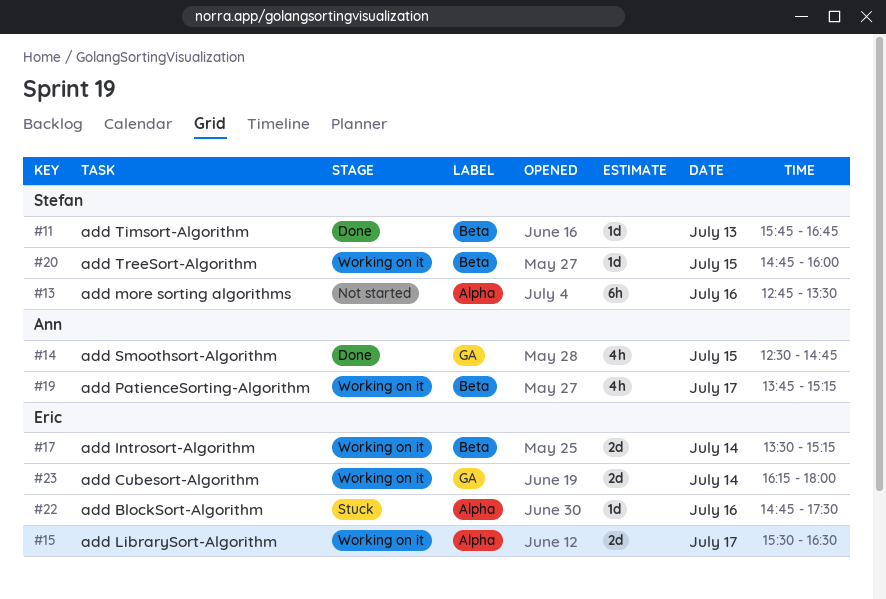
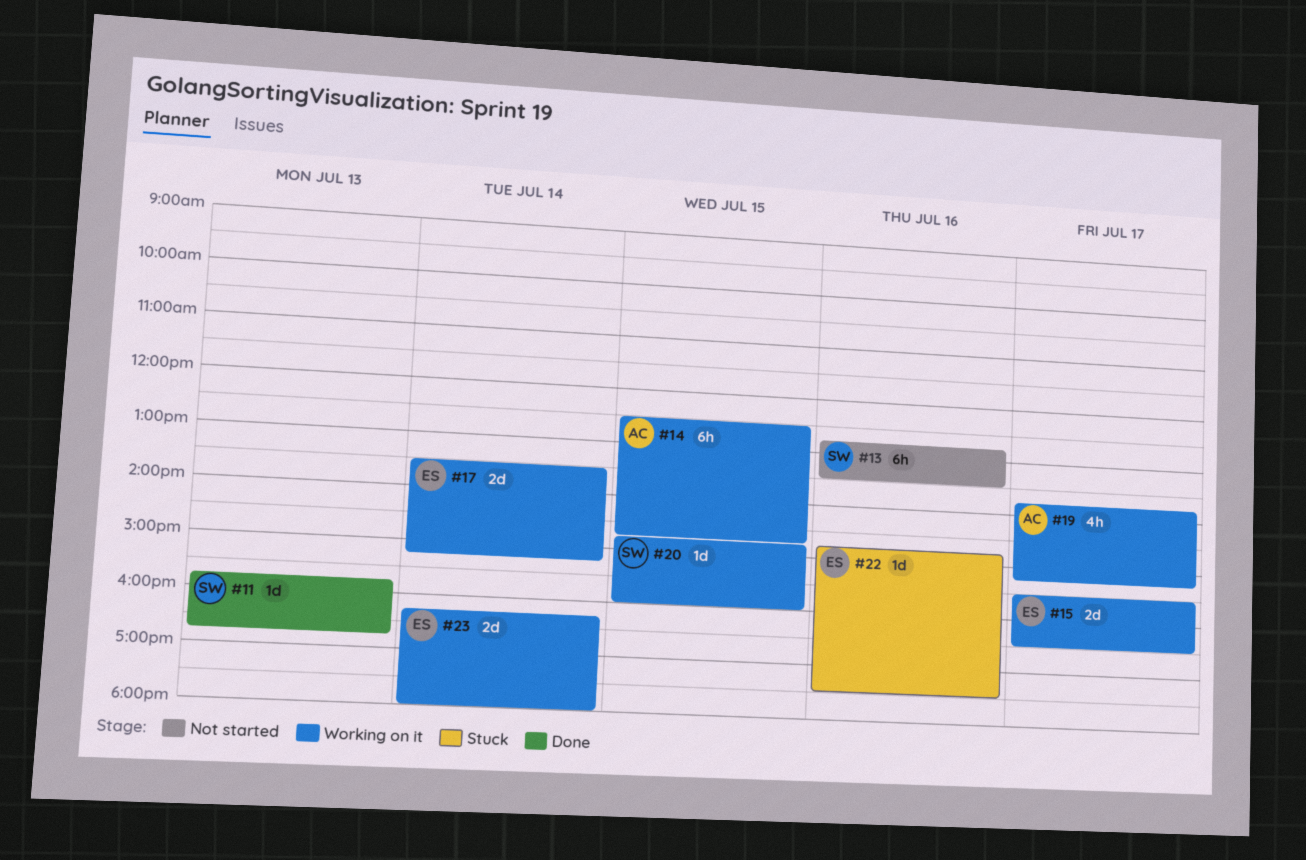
#14, status: Done -> Working on it
#14, estimate: 4h -> 6h

